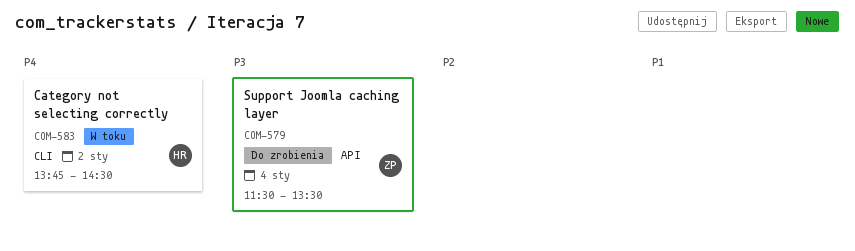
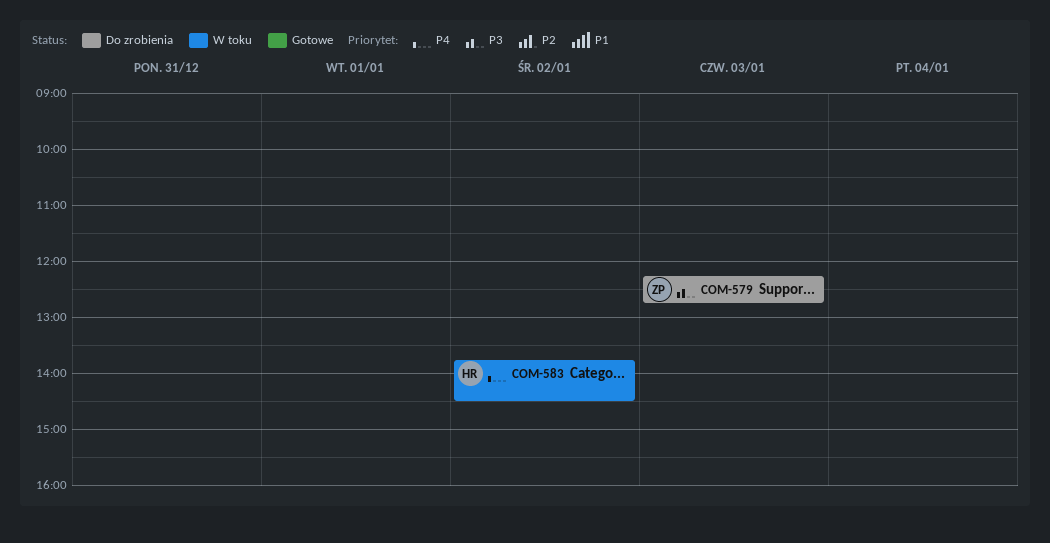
COM-579, day: Jan 4 -> Jan 3
COM-579, begins: 11:30 -> 12:15
COM-579, ends: 13:30 -> 12:45

